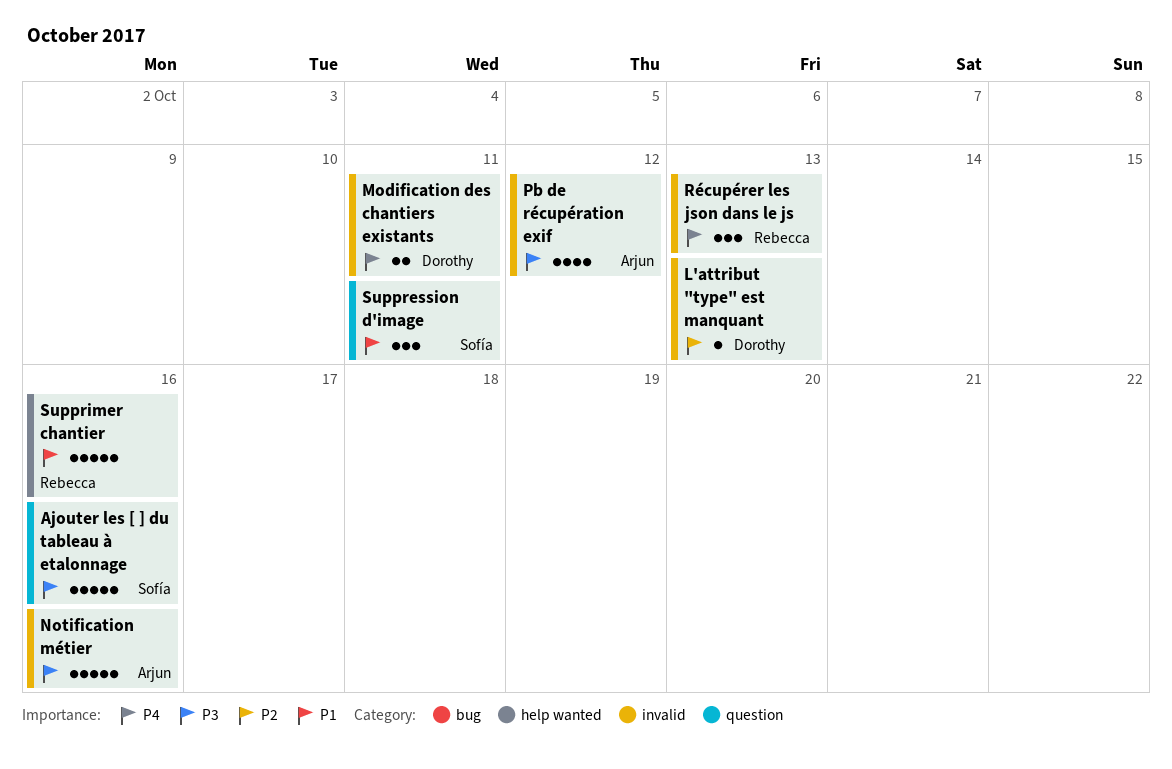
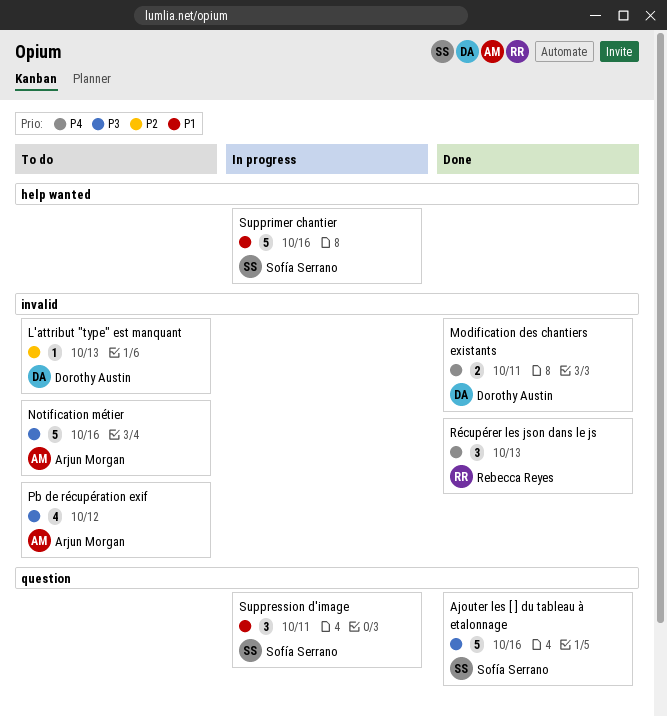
Supprimer chantier, owner: Rebecca Reyes -> Sofía Serrano

